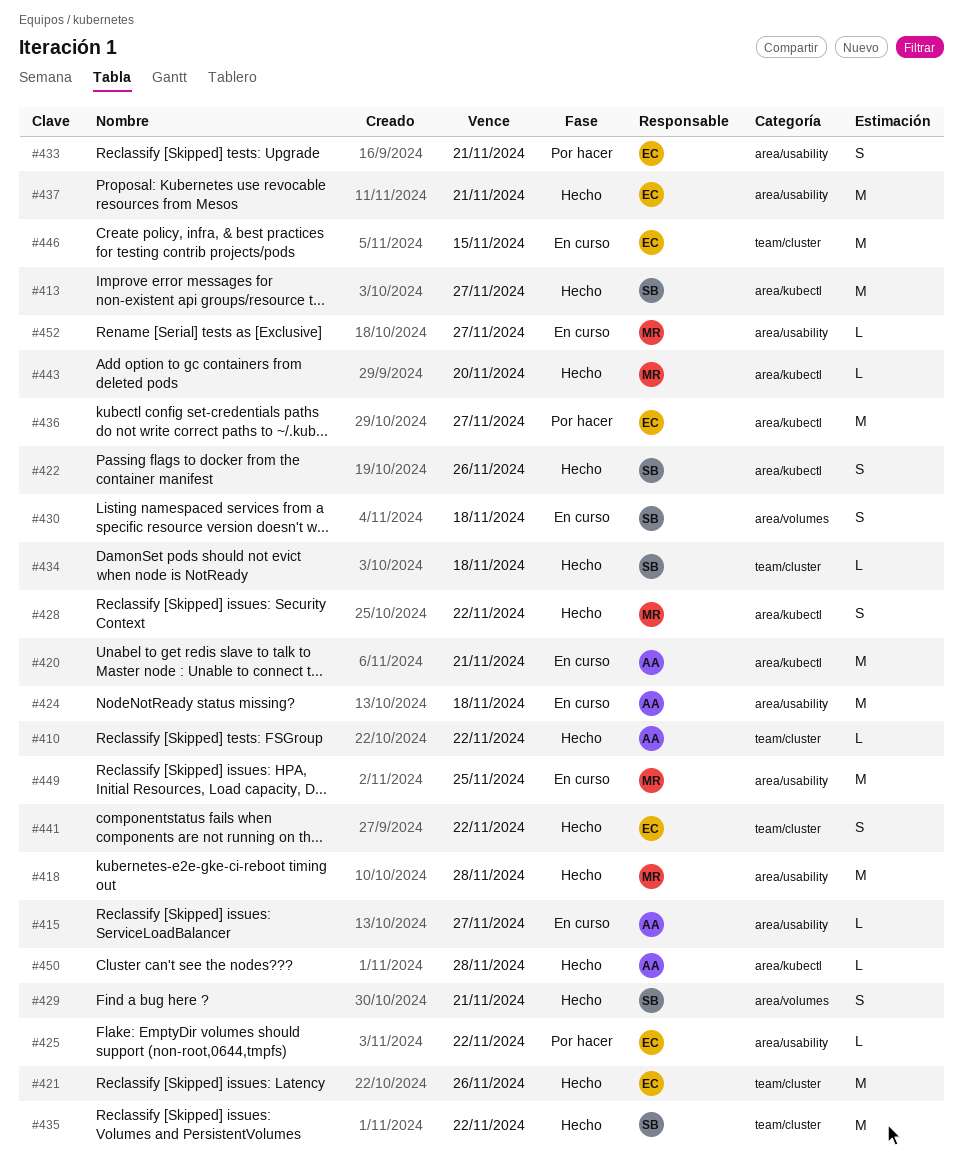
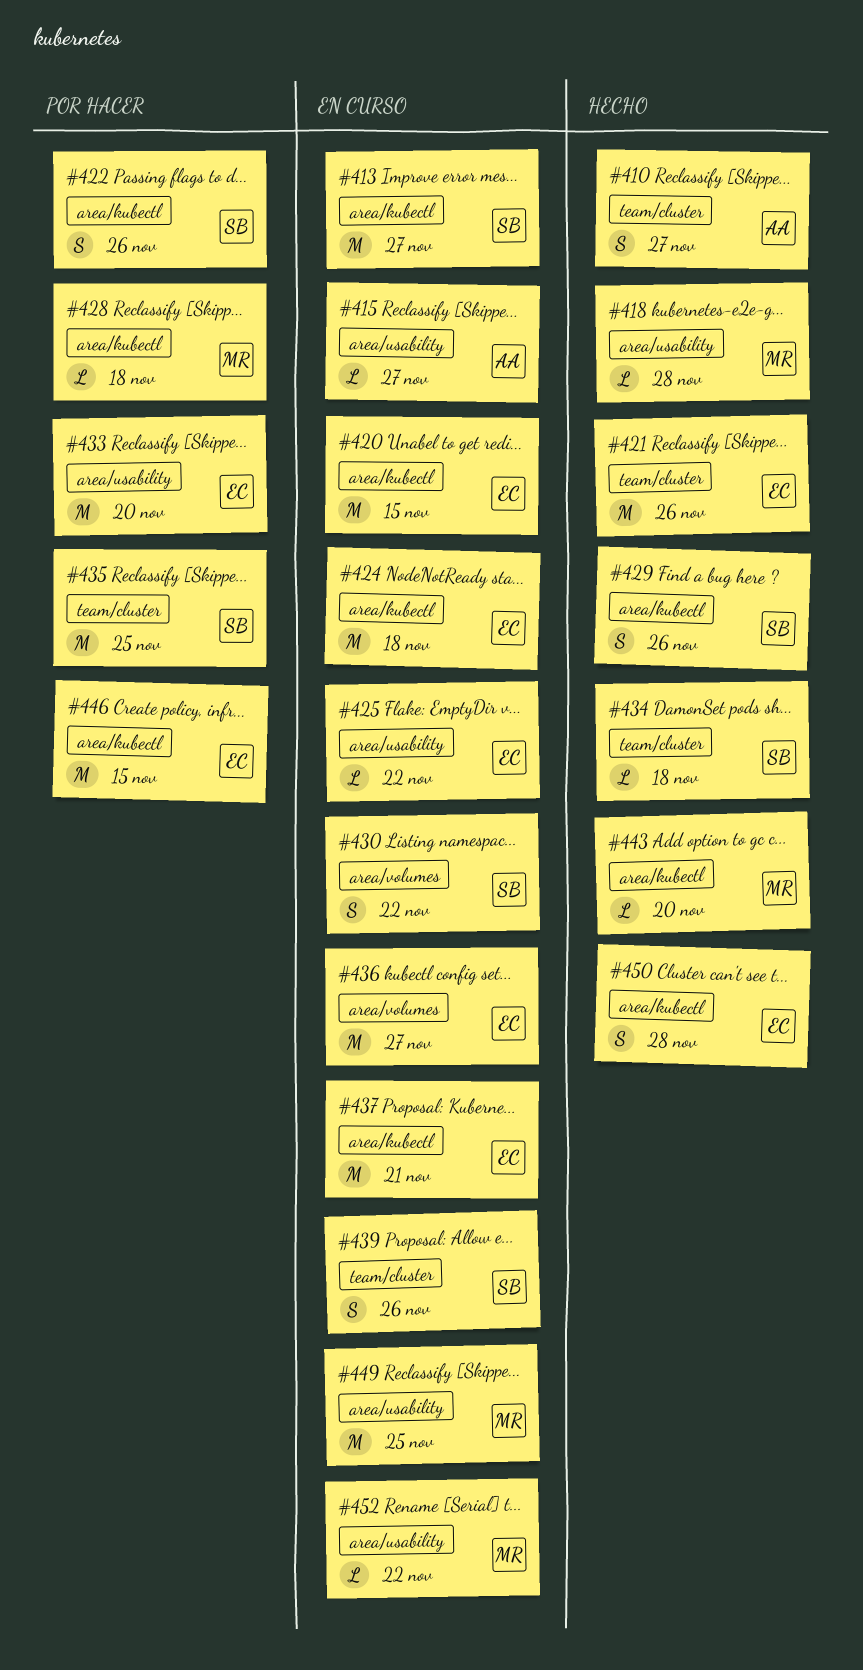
#410, estimate: L -> S
#410, due: Nov 22 -> Nov 27
#413, status: Hecho -> En curso
#418, estimate: M -> L
#420, owner: AA -> EC
#420, due: Nov 21 -> Nov 15
#422, status: Hecho -> Por hacer
#424, owner: AA -> EC
#424, label: area/usability -> area/kubectl
#425, status: Por hacer -> En curso
#428, status: Hecho -> Por hacer
#428, estimate: S -> L
#428, due: Nov 22 -> Nov 18
#429, label: area/volumes -> area/kubectl
#429, due: Nov 21 -> Nov 26
#430, due: Nov 18 -> Nov 22
#433, estimate: S -> M
#433, due: Nov 21 -> Nov 20
#435, status: Hecho -> Por hacer
#435, due: Nov 22 -> Nov 25
#436, status: Por hacer -> En curso
#436, label: area/kubectl -> area/volumes
#437, status: Hecho -> En curso
#437, label: area/usability -> area/kubectl
#439: none -> present
#441: present -> none
#446, status: En curso -> Por hacer
#446, label: team/cluster -> area/kubectl
#450, owner: AA -> EC
#450, estimate: L -> S
#452, due: Nov 27 -> Nov 22

